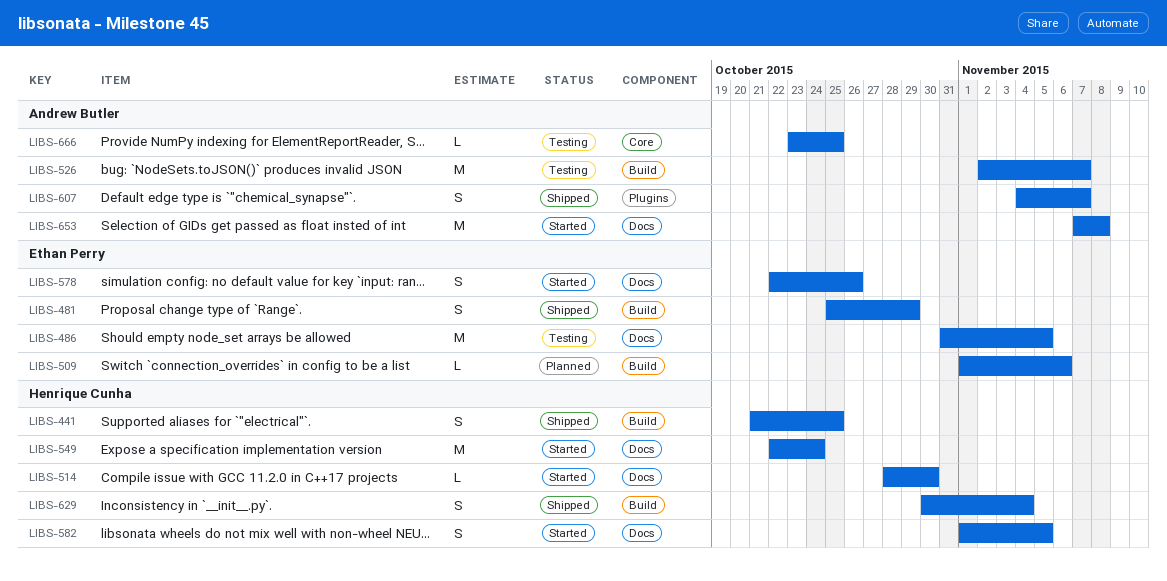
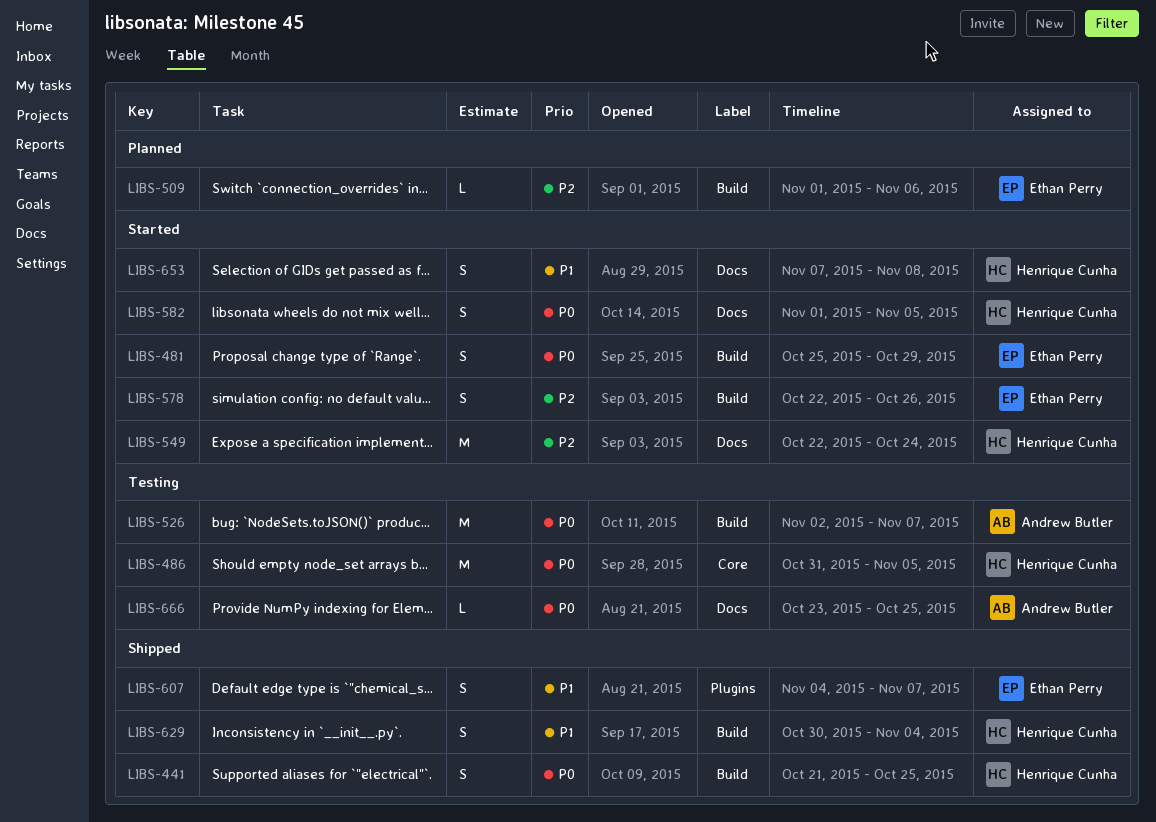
LIBS-481, status: Shipped -> Started
LIBS-486, owner: Ethan Perry -> Henrique Cunha
LIBS-486, label: Docs -> Core
LIBS-514: present -> none
LIBS-578, label: Docs -> Build
LIBS-607, owner: Andrew Butler -> Ethan Perry
LIBS-653, owner: Andrew Butler -> Henrique Cunha
LIBS-653, estimate: M -> S
LIBS-666, label: Core -> Docs

